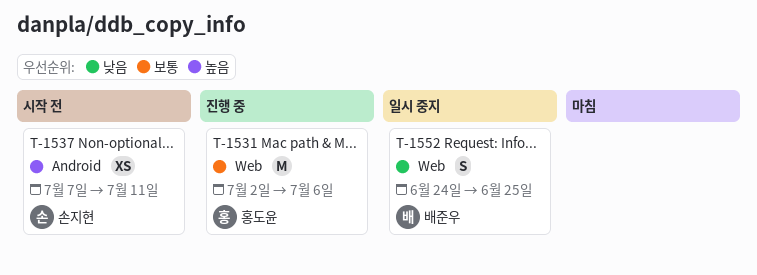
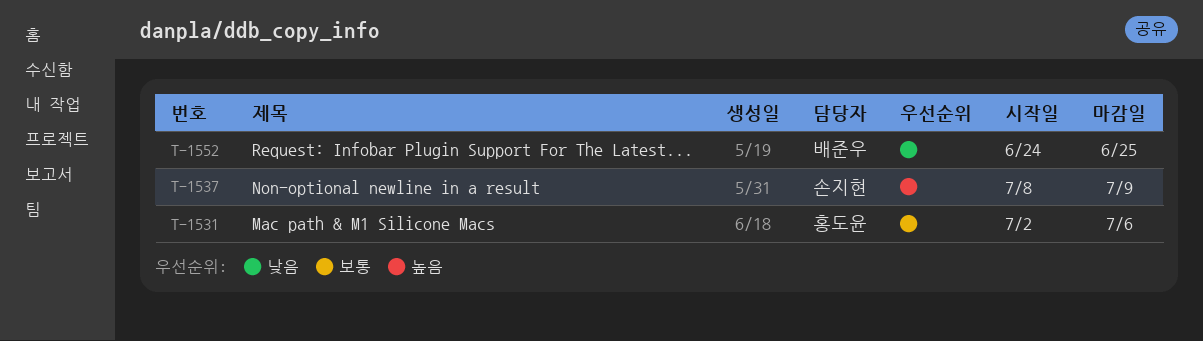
T-1537, start: Jul 7 -> Jul 8
T-1537, due: Jul 11 -> Jul 9

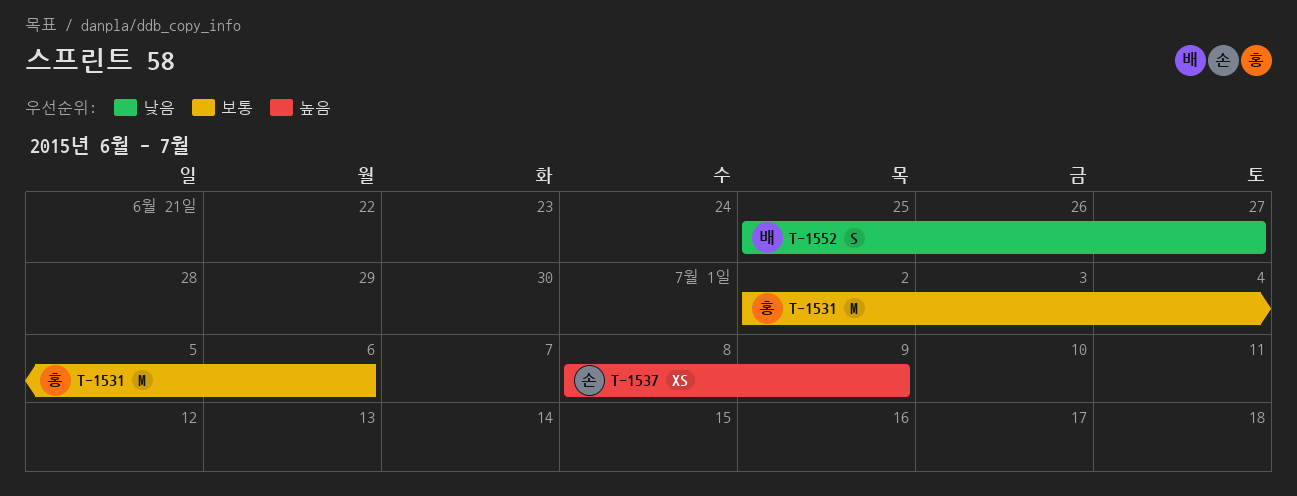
T-1552, start: Jun 24 -> Jun 25
T-1552, due: Jun 25 -> Jun 27

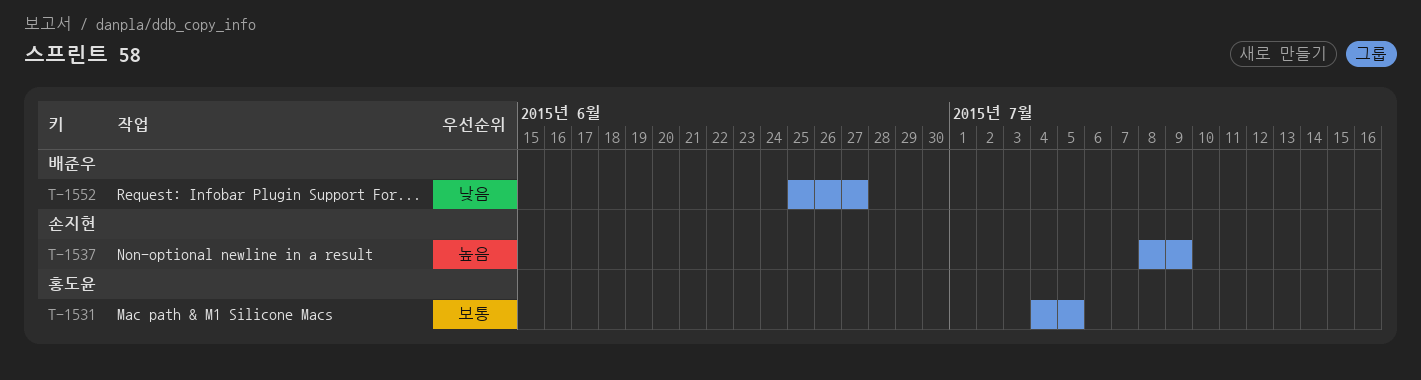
T-1531, start: Jul 2 -> Jul 4
T-1531, due: Jul 6 -> Jul 5

